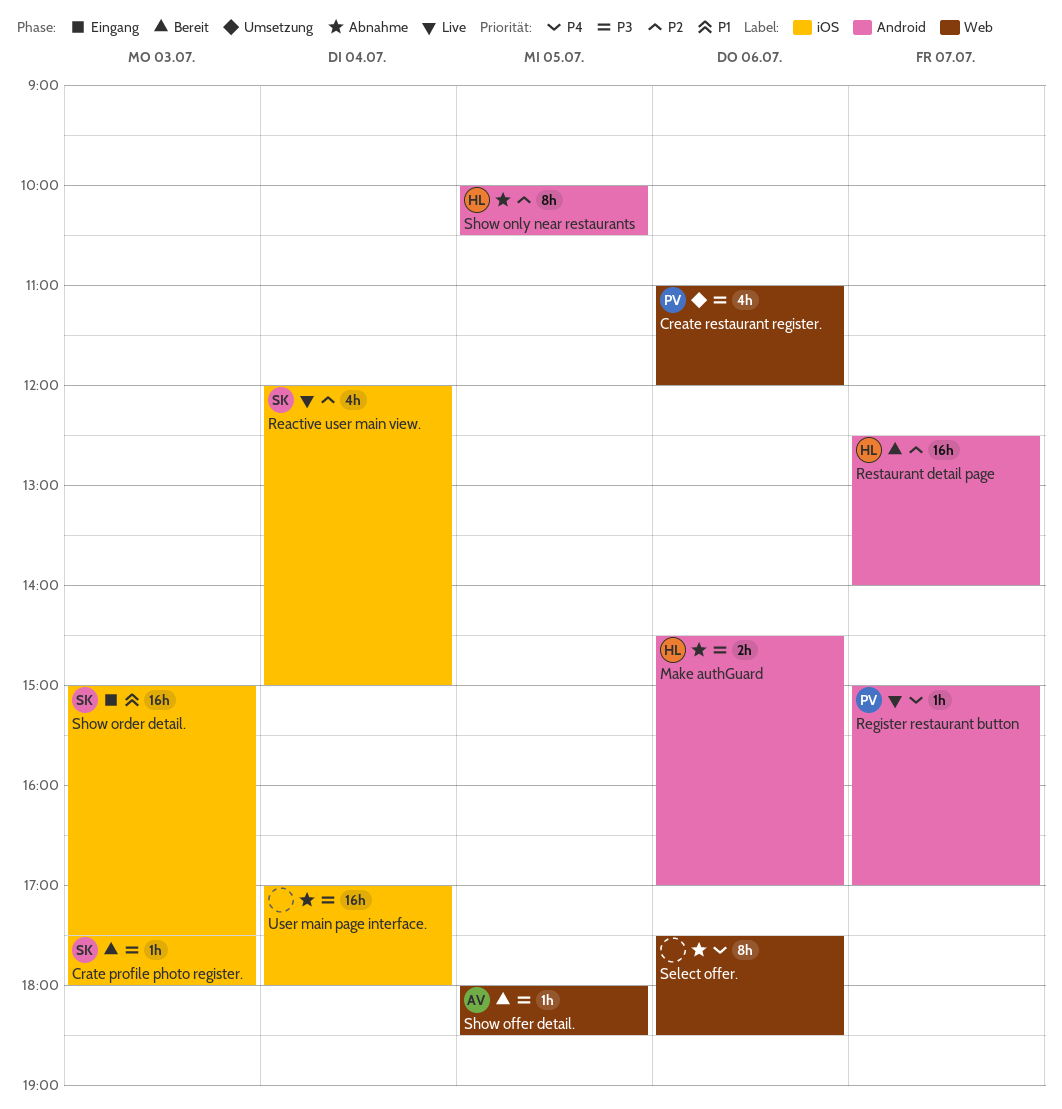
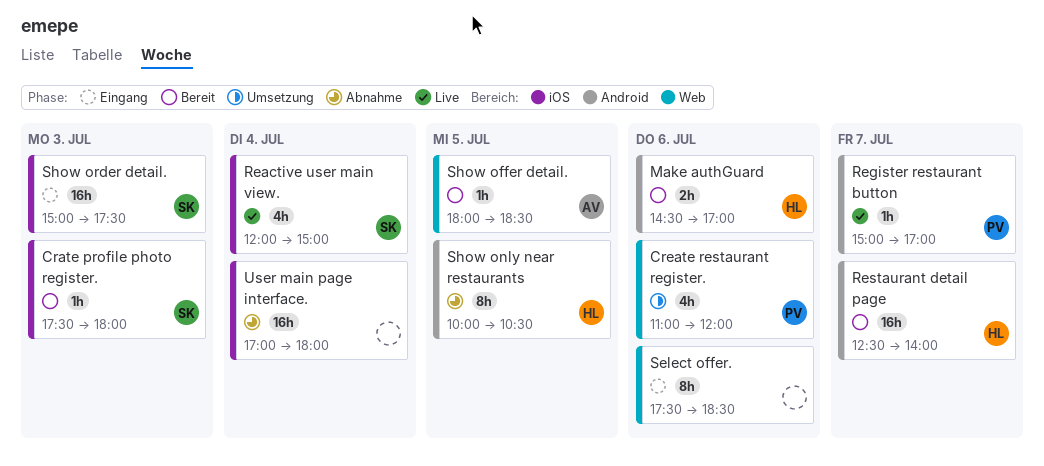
Make authGuard, status: Abnahme -> Bereit
Select offer., status: Abnahme -> Eingang

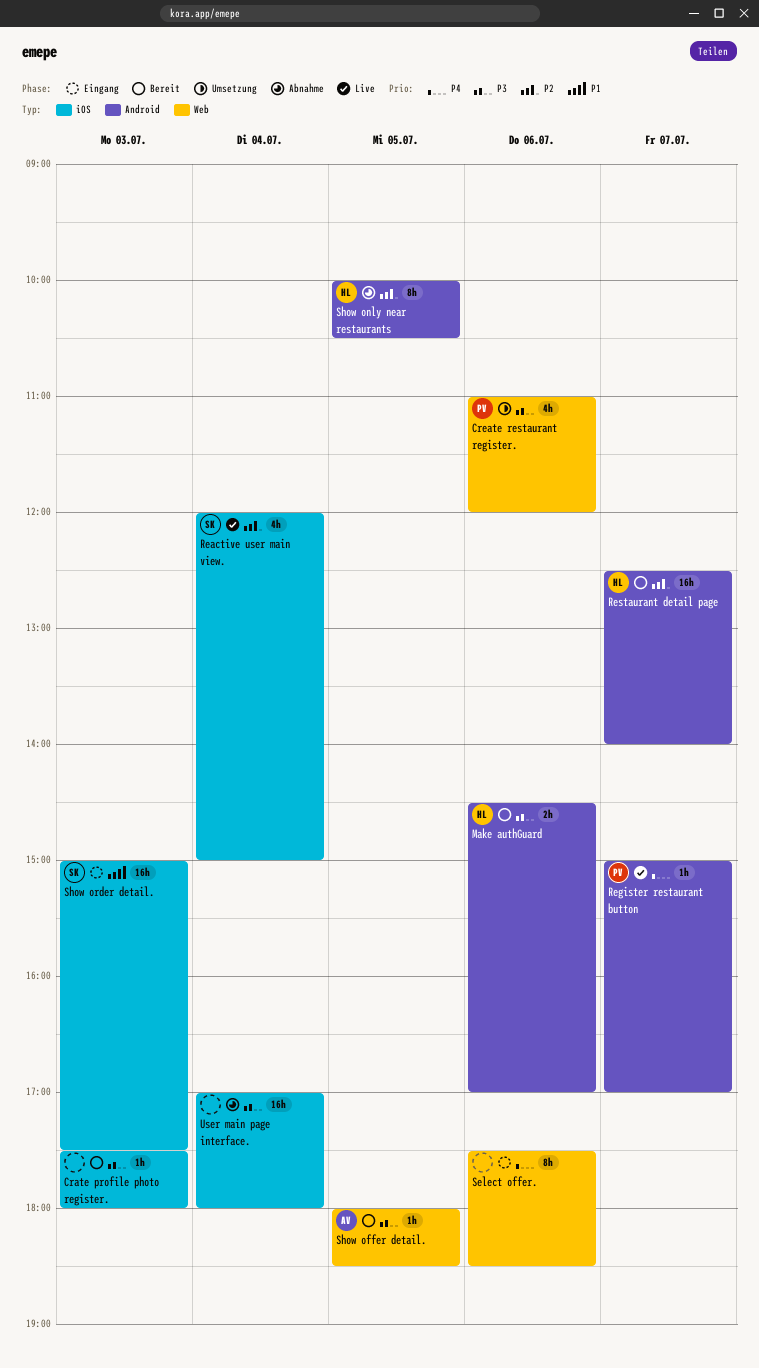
Crate profile photo register., owner: SK -> none

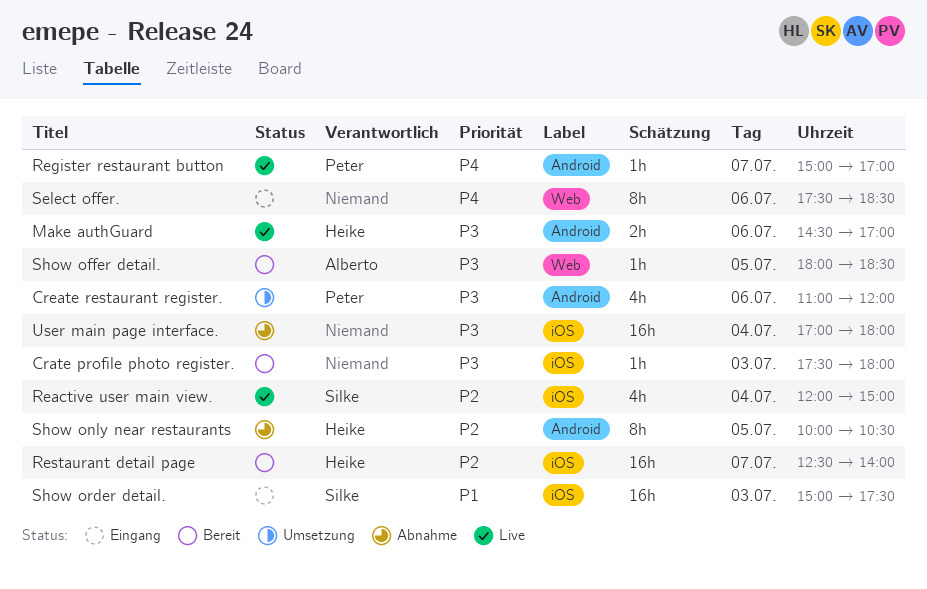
Create restaurant register., label: Web -> Android
Make authGuard, status: Bereit -> Live
Restaurant detail page, label: Android -> iOS

